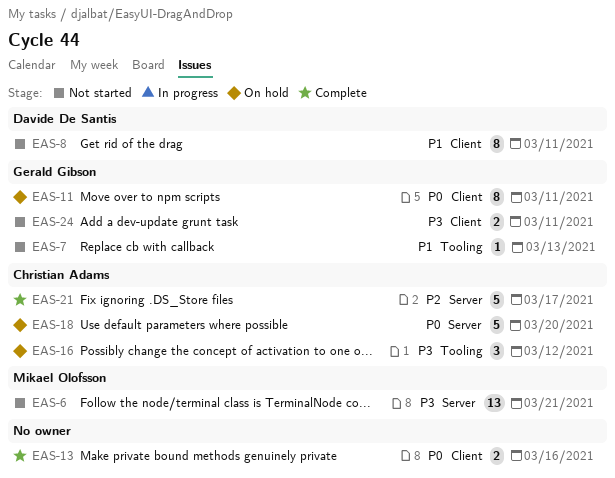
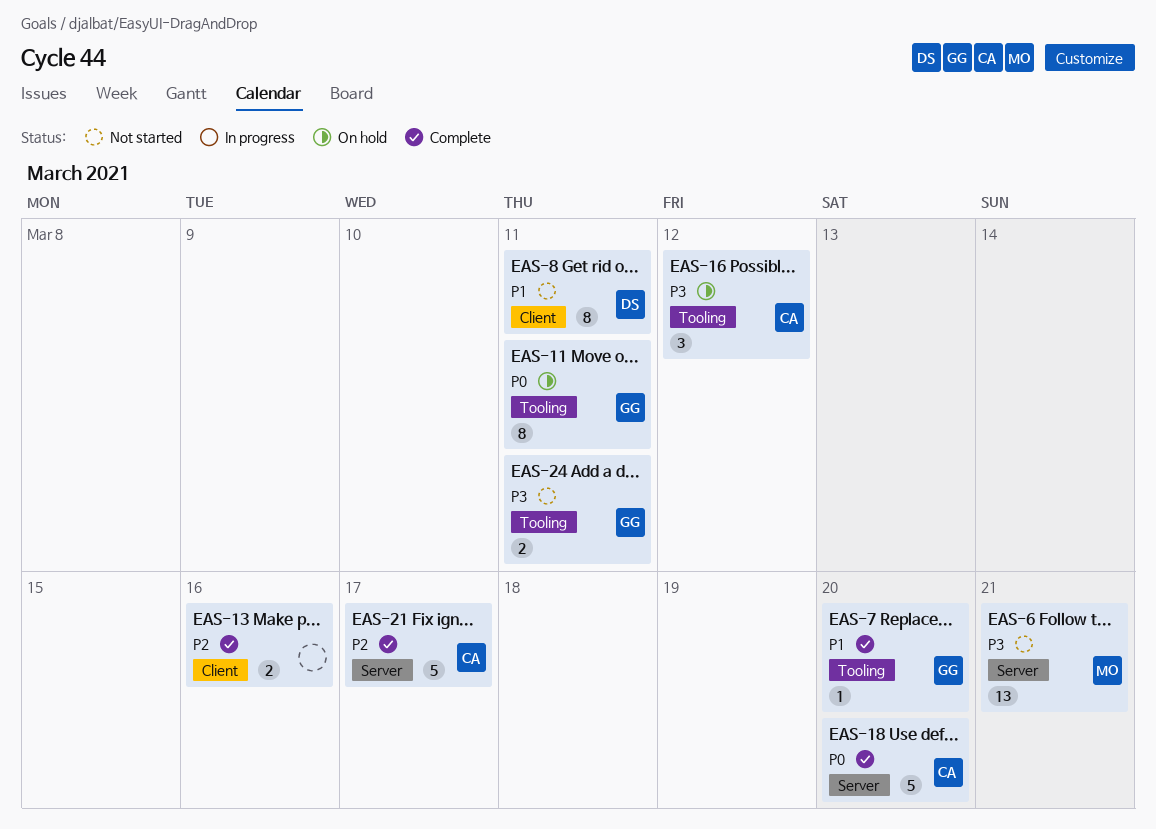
EAS-7, status: Not started -> Complete
EAS-7, due: Mar 13 -> Mar 20
EAS-11, label: Client -> Tooling
EAS-13, priority: P0 -> P2
EAS-18, status: On hold -> Complete
EAS-24, label: Client -> Tooling

